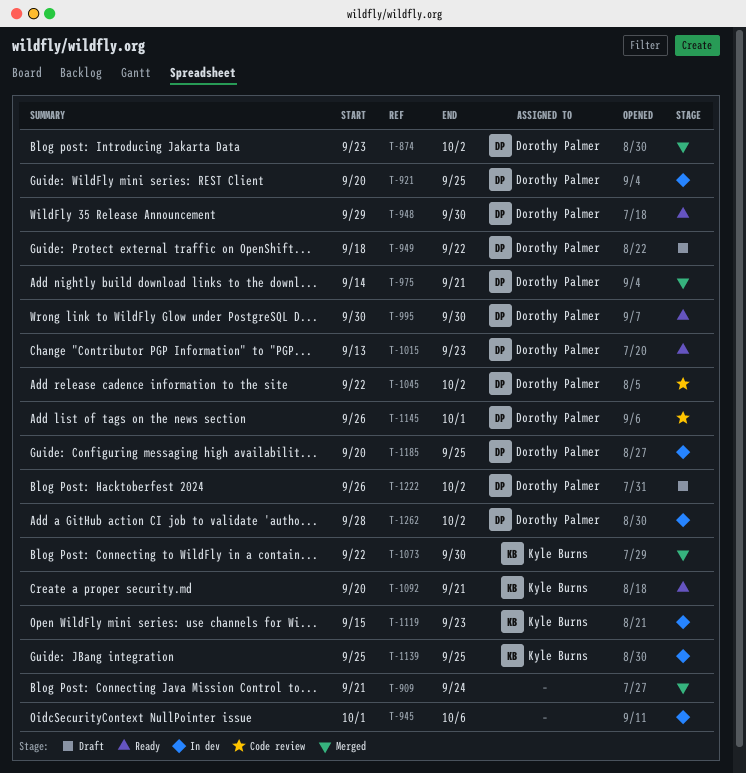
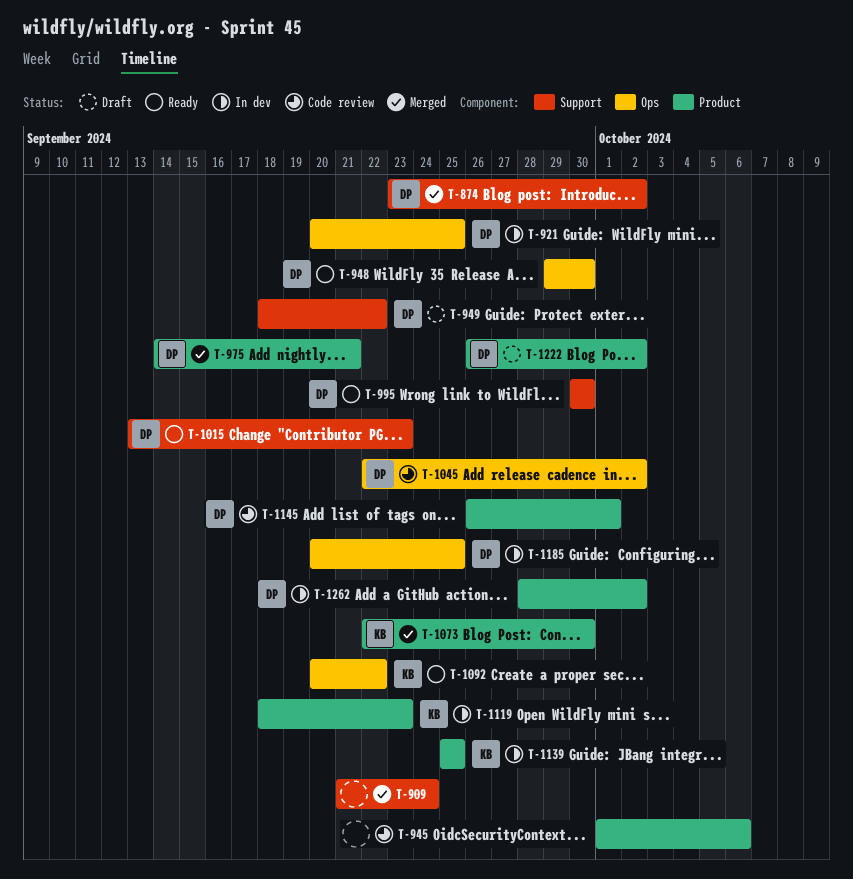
T-945, status: In dev -> Code review
T-1092, due: Sep 21 -> Sep 22
T-1119, start: Sep 15 -> Sep 18

